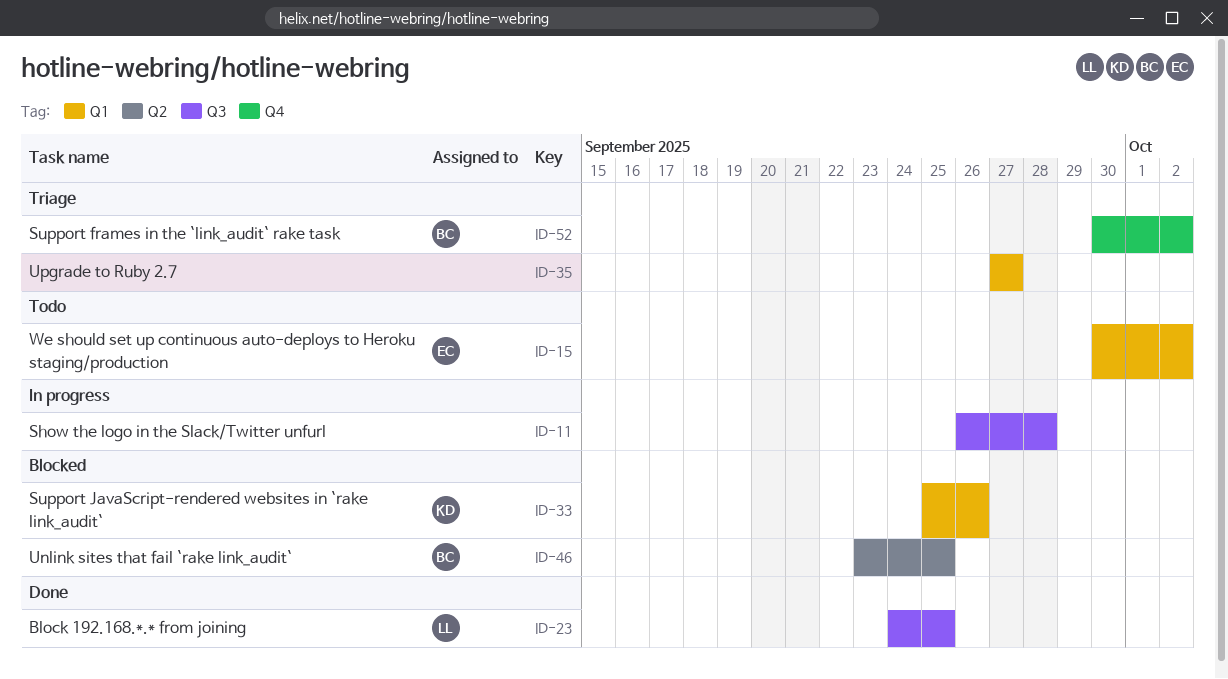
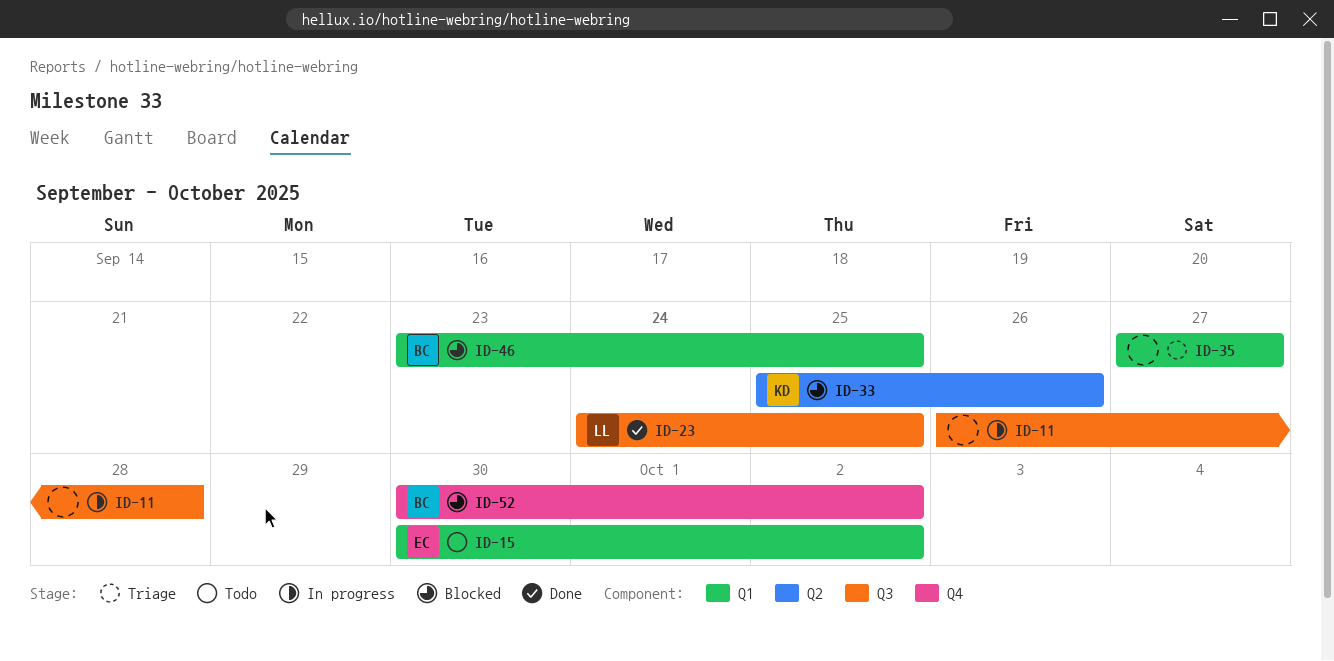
ID-33, label: Q1 -> Q2
ID-46, label: Q2 -> Q1
ID-52, status: Triage -> Blocked

